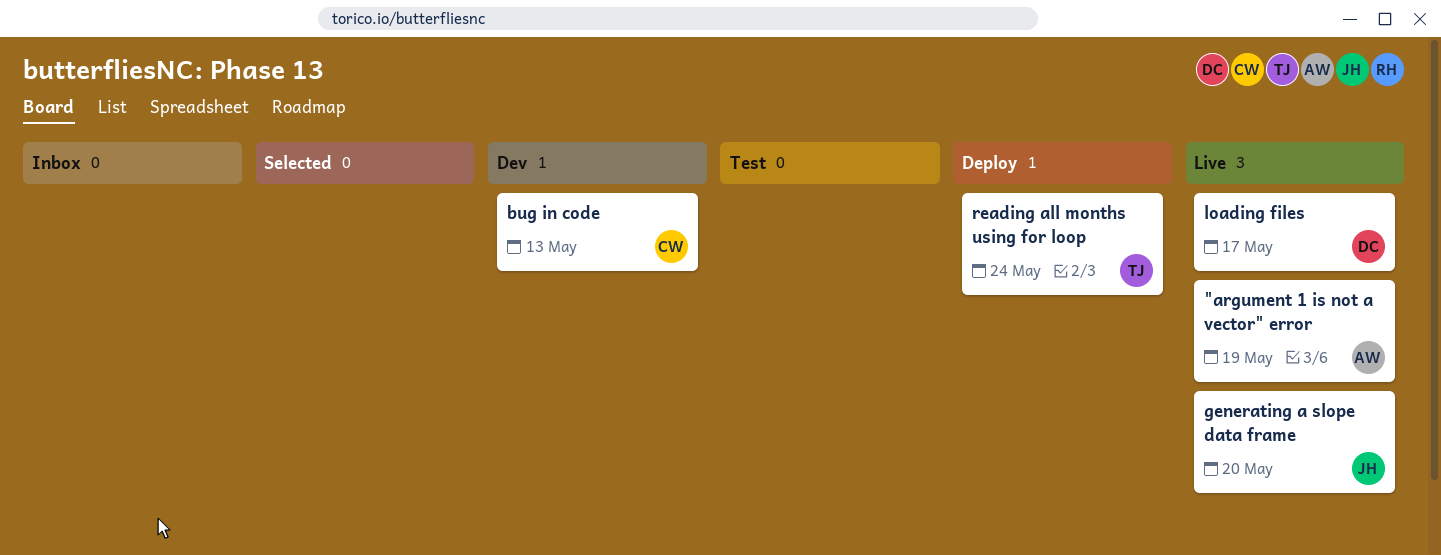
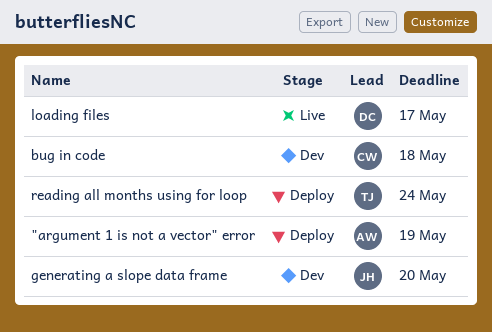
"argument 1 is not a vector" error, status: Live -> Deploy
bug in code, due: May 13 -> May 18
generating a slope data frame, status: Live -> Dev

